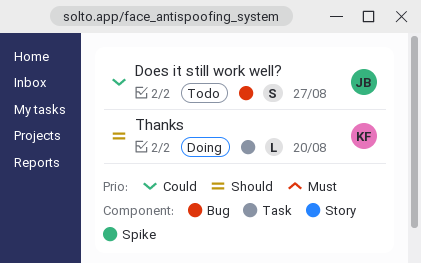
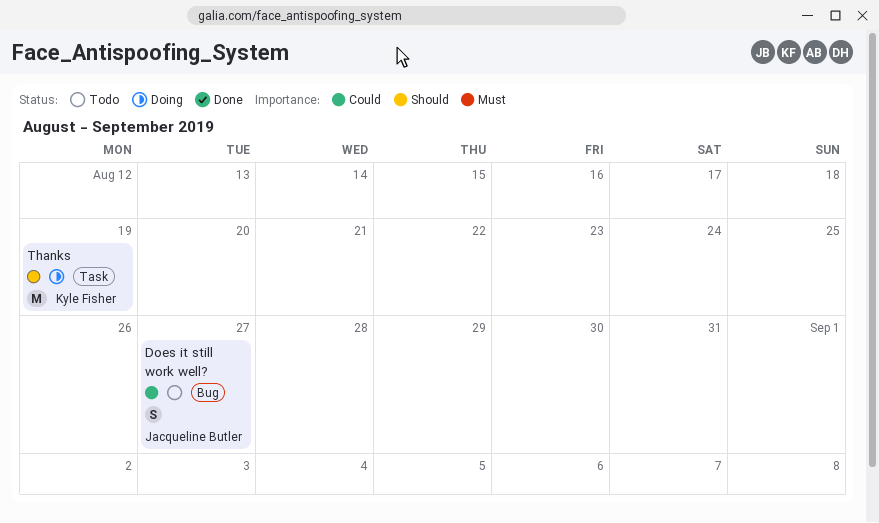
Thanks, estimate: L -> M
Thanks, due: Aug 20 -> Aug 19

